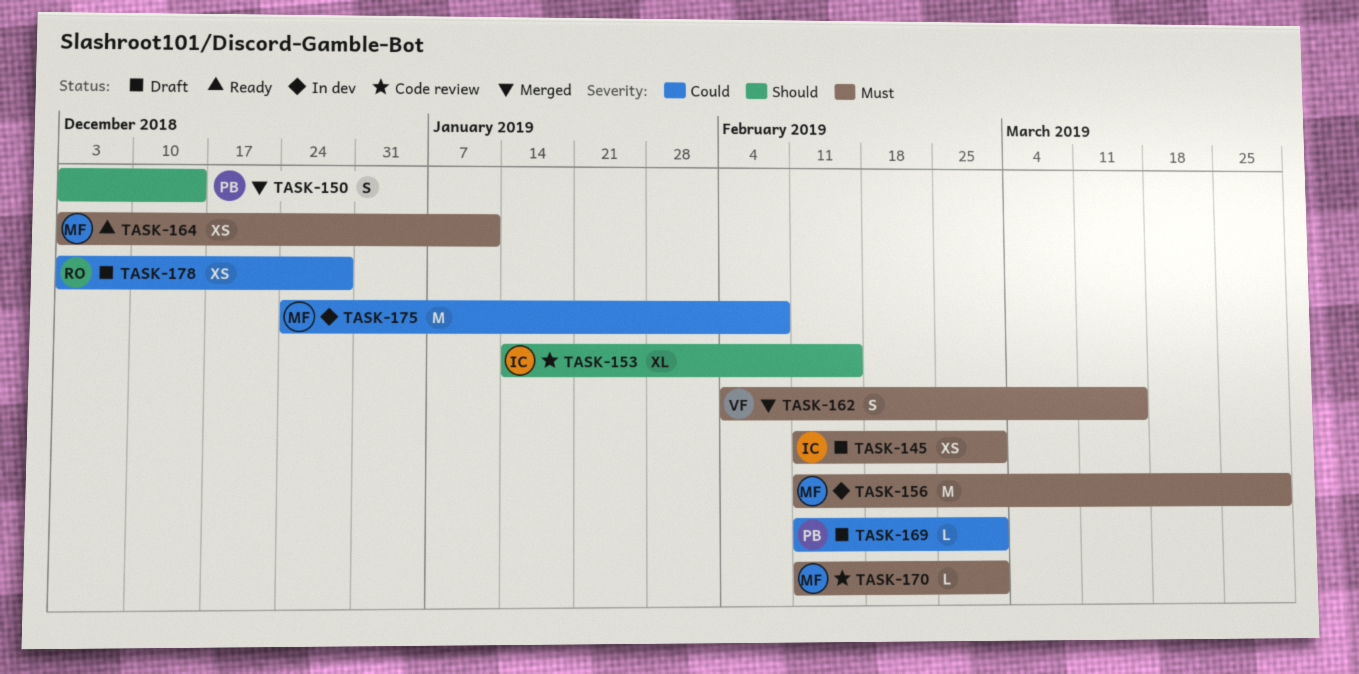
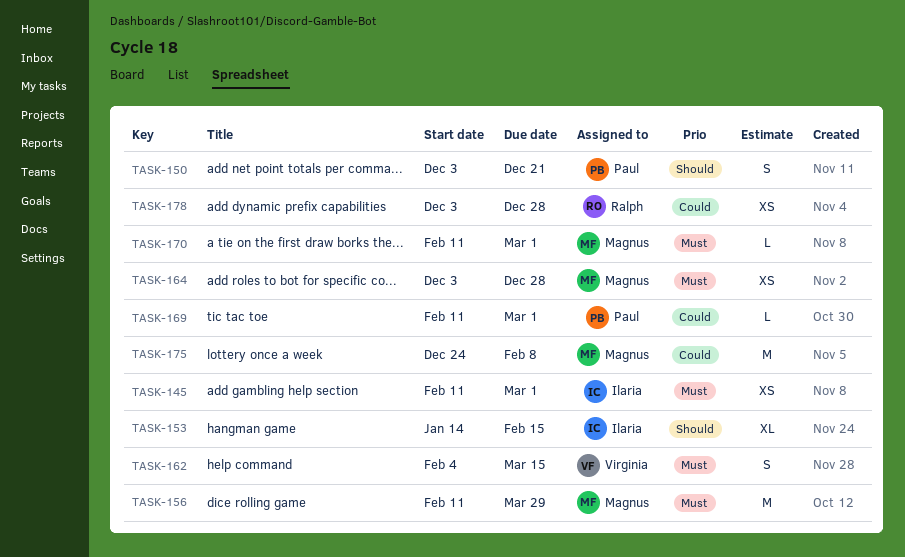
TASK-150, due: Dec 14 -> Dec 21
TASK-164, due: Jan 11 -> Dec 28

